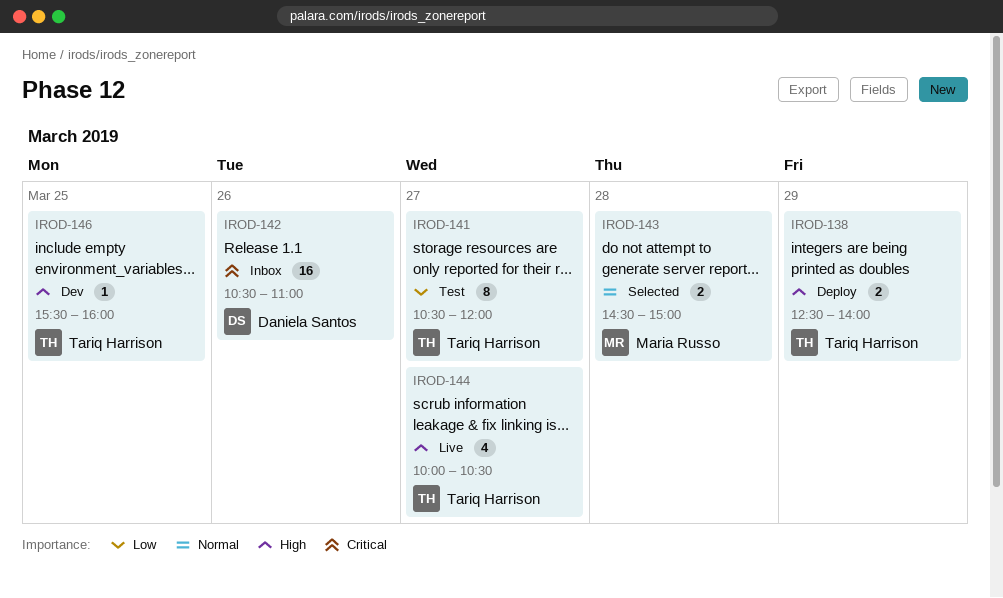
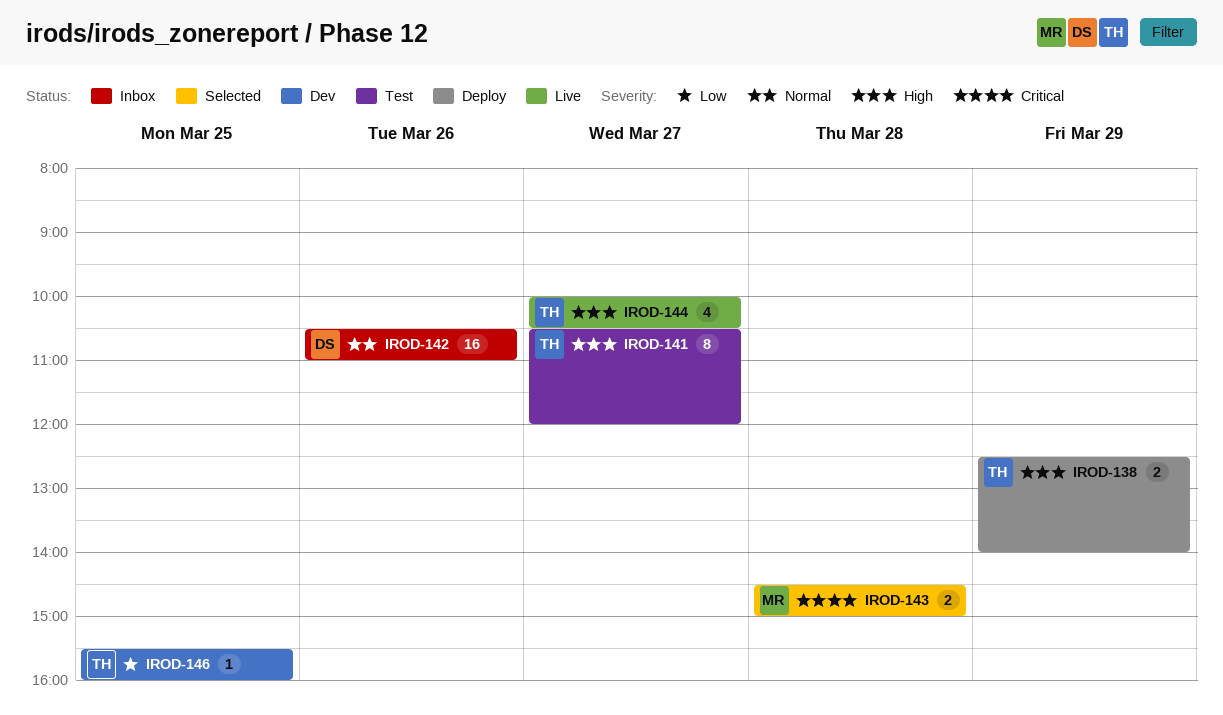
IROD-141, priority: Low -> High
IROD-142, priority: Critical -> Normal
IROD-143, priority: Normal -> Critical
IROD-146, priority: High -> Low

